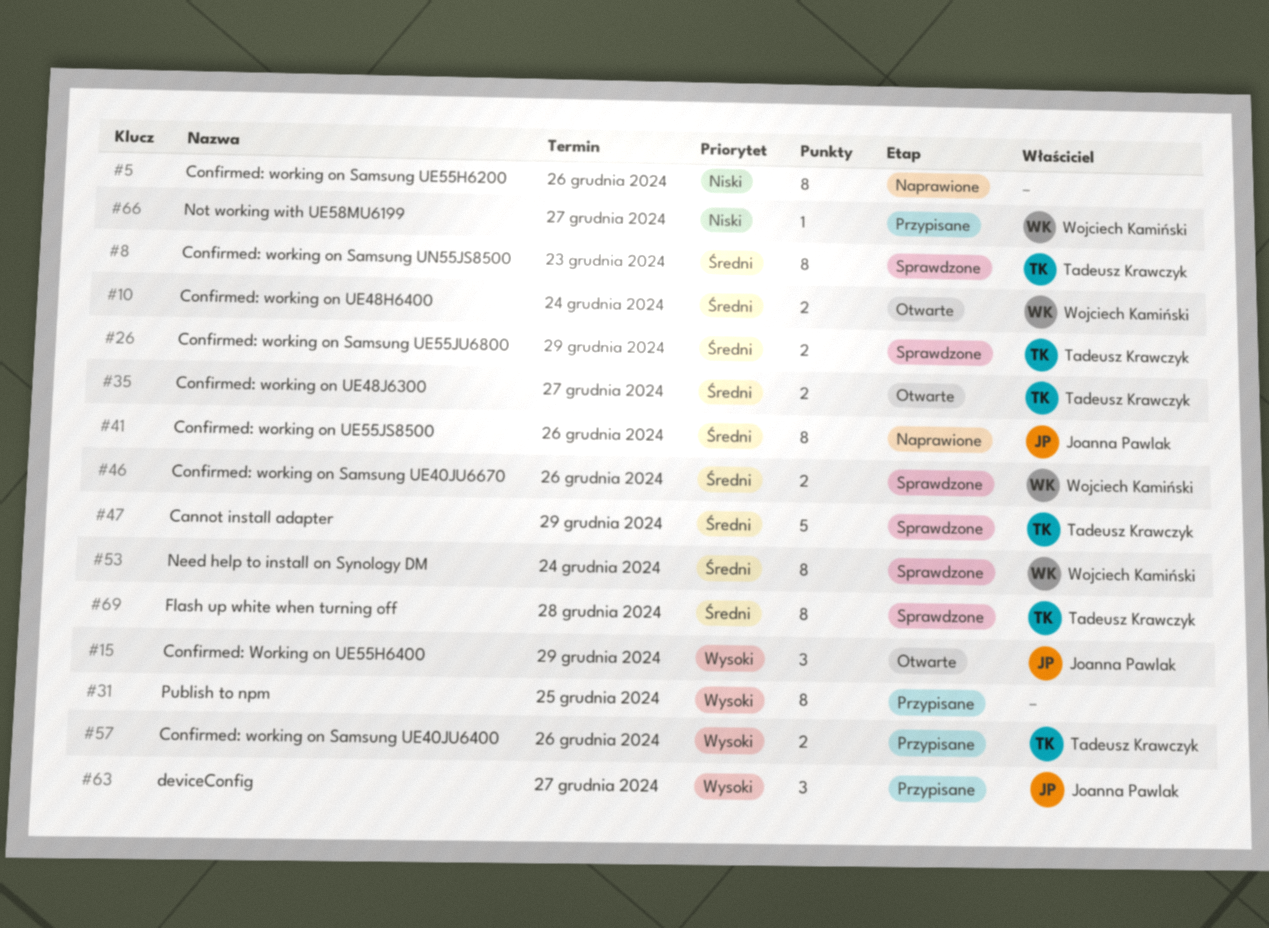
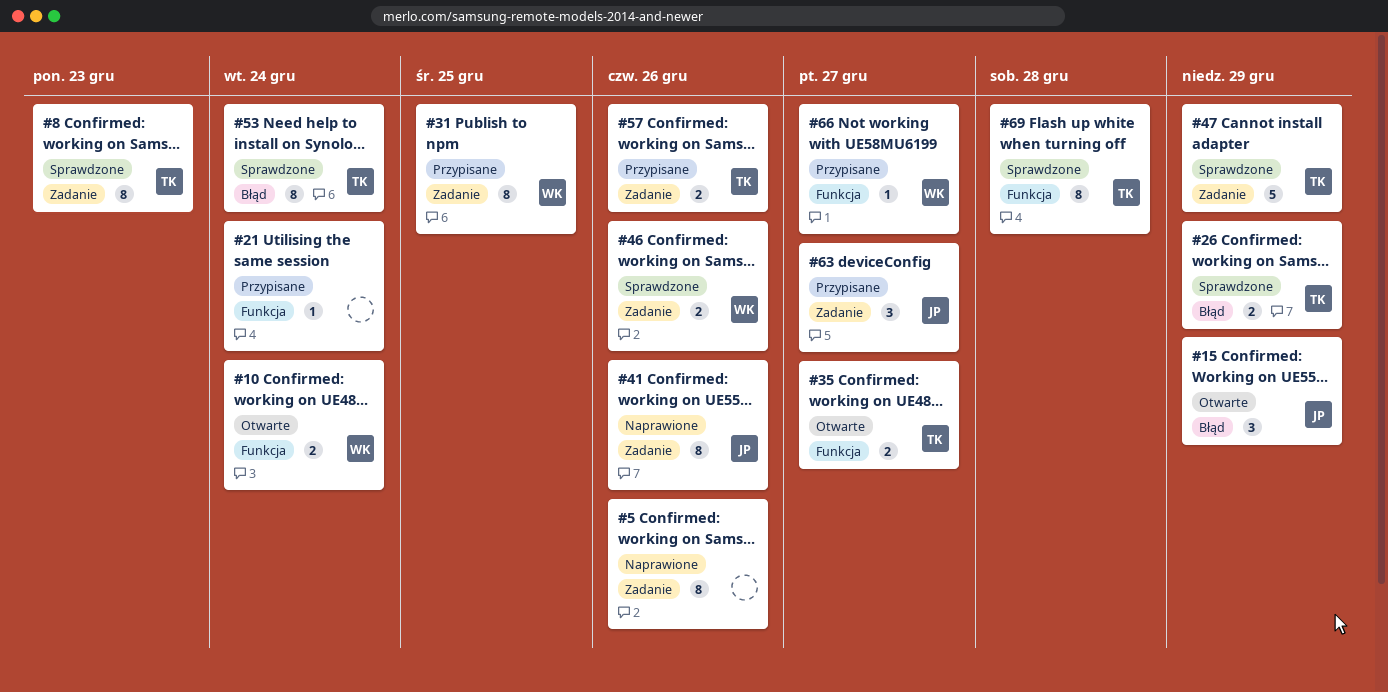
#21: none -> present
#31, owner: none -> Wojciech Kamiński
#53, owner: Wojciech Kamiński -> Tadeusz Krawczyk

